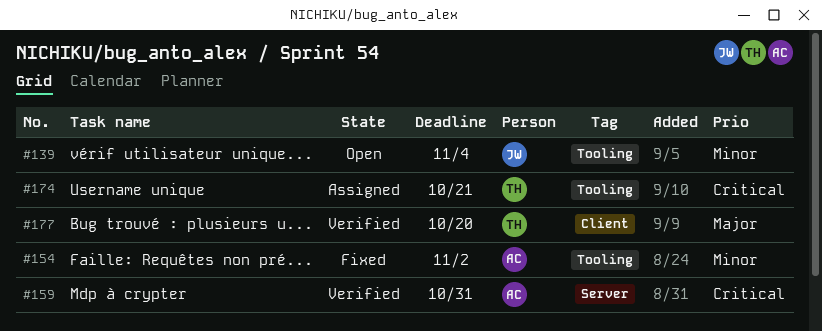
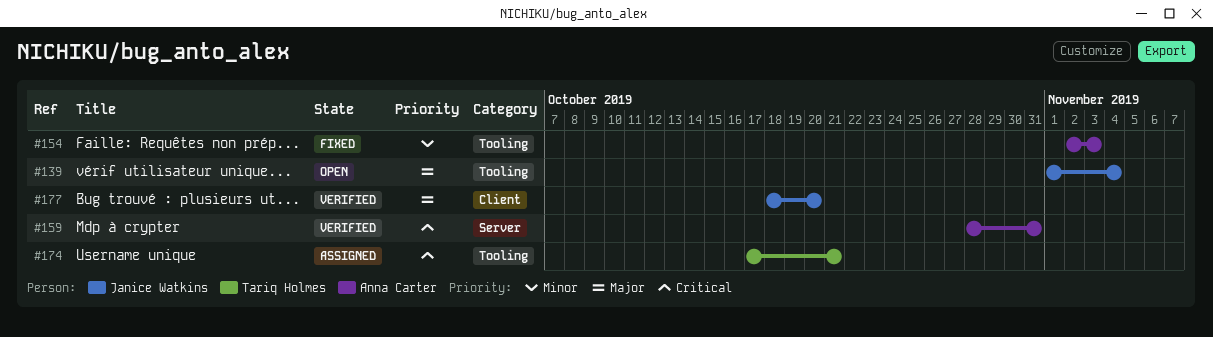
#139, priority: Minor -> Major
#154, due: Nov 2 -> Nov 3
#177, owner: Tariq Holmes -> Janice Watkins

